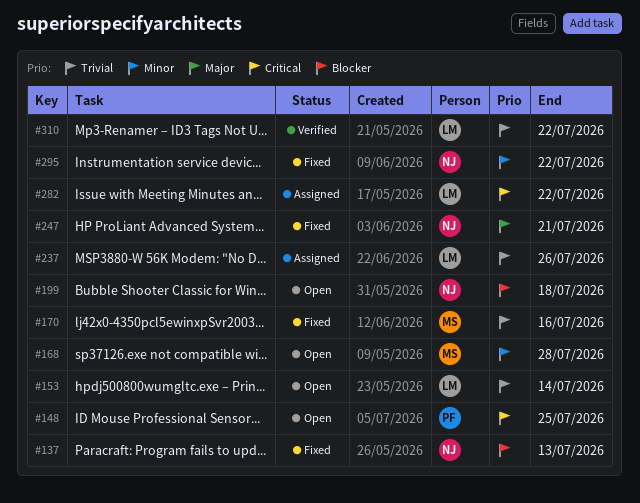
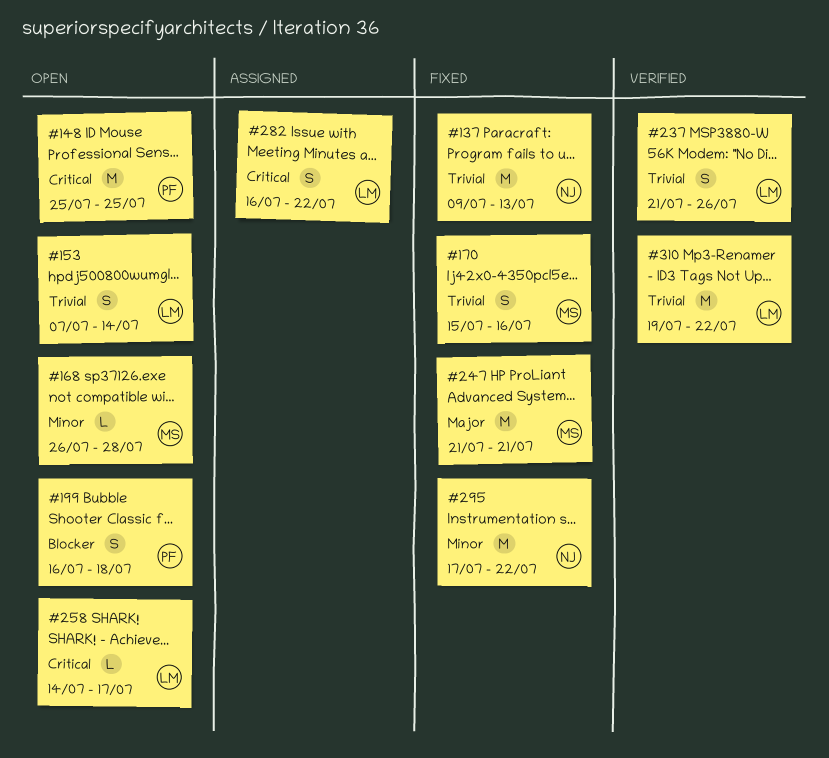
#137, priority: Blocker -> Trivial
#199, owner: NJ -> PF
#237, status: Assigned -> Verified
#247, owner: NJ -> MS
#258: none -> present

